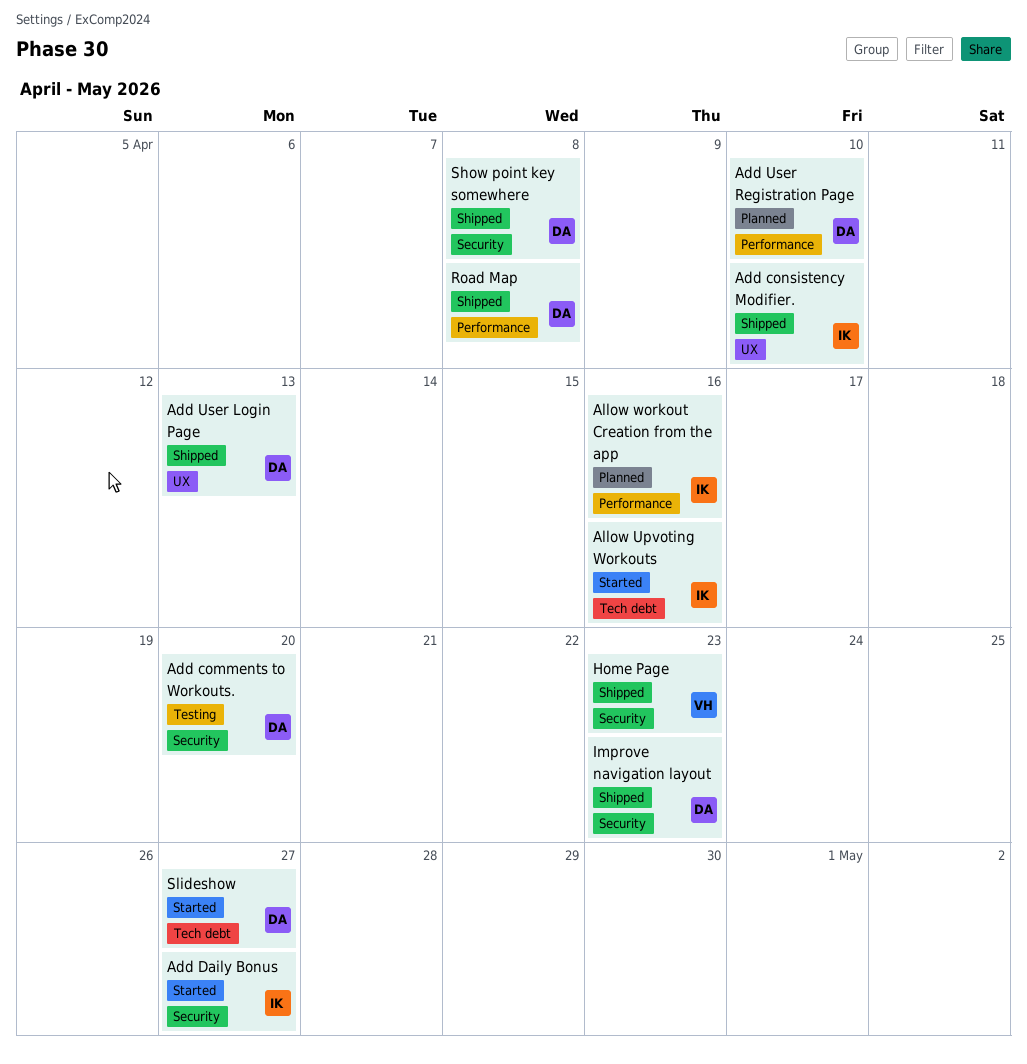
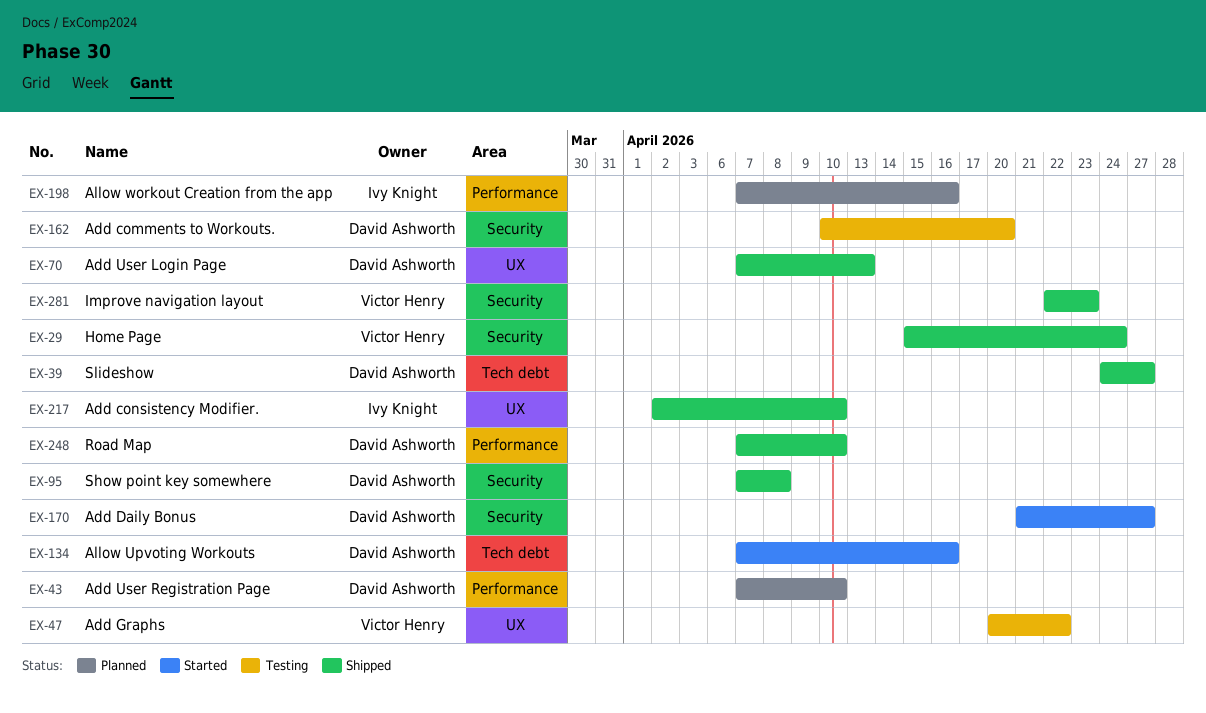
Add Daily Bonus, owner: Ivy Knight -> David Ashworth
Add Graphs: none -> present
Allow Upvoting Workouts, owner: Ivy Knight -> David Ashworth
Home Page, due: Apr 23 -> Apr 24
Improve navigation layout, owner: David Ashworth -> Victor Henry
Road Map, due: Apr 8 -> Apr 10
Slideshow, status: Started -> Shipped

